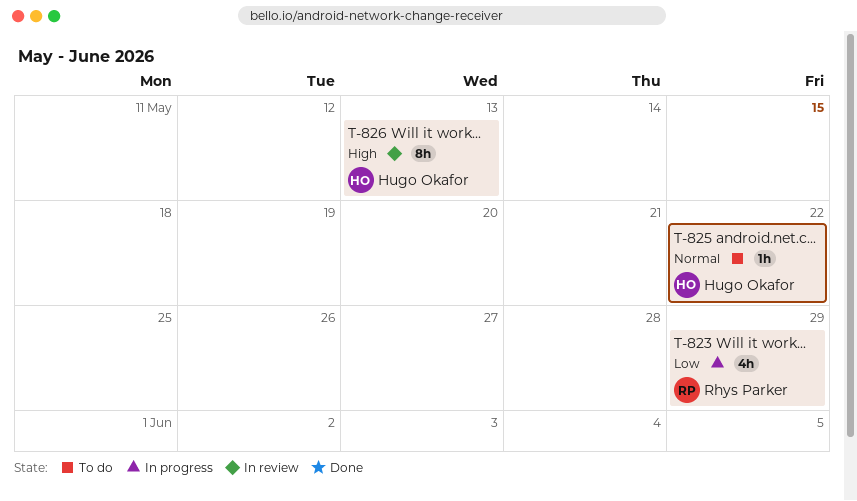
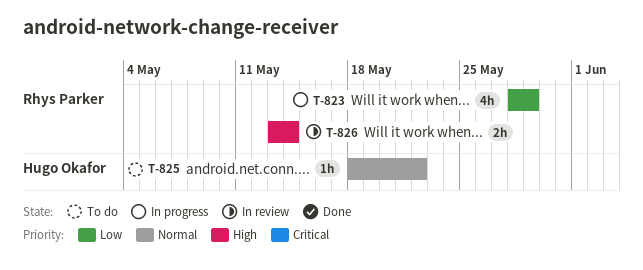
T-826, owner: Hugo Okafor -> Rhys Parker
T-826, estimate: 8h -> 2h
T-826, due: May 13 -> May 14

